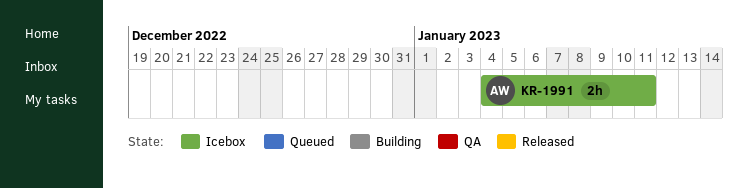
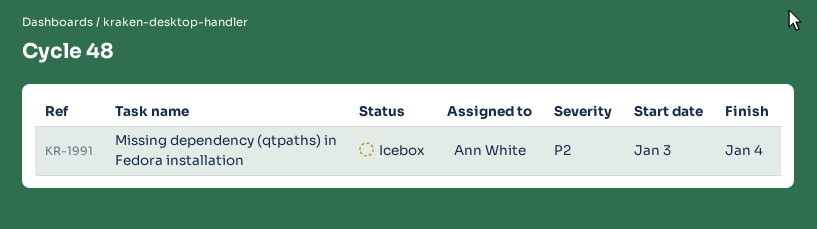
KR-1991, start: Jan 4 -> Jan 3
KR-1991, due: Jan 11 -> Jan 4

